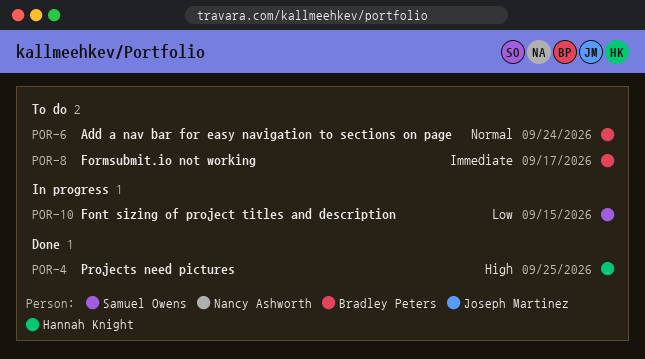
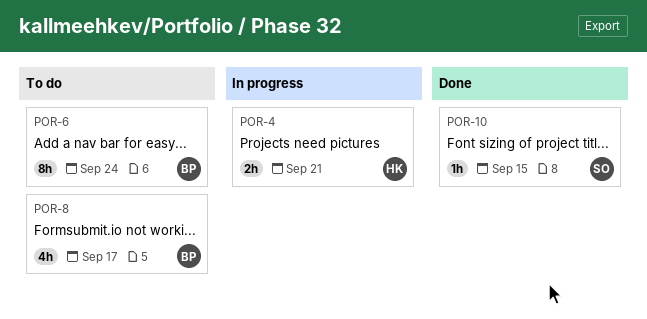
POR-4, status: Done -> In progress
POR-4, due: Sep 25 -> Sep 21
POR-10, status: In progress -> Done

